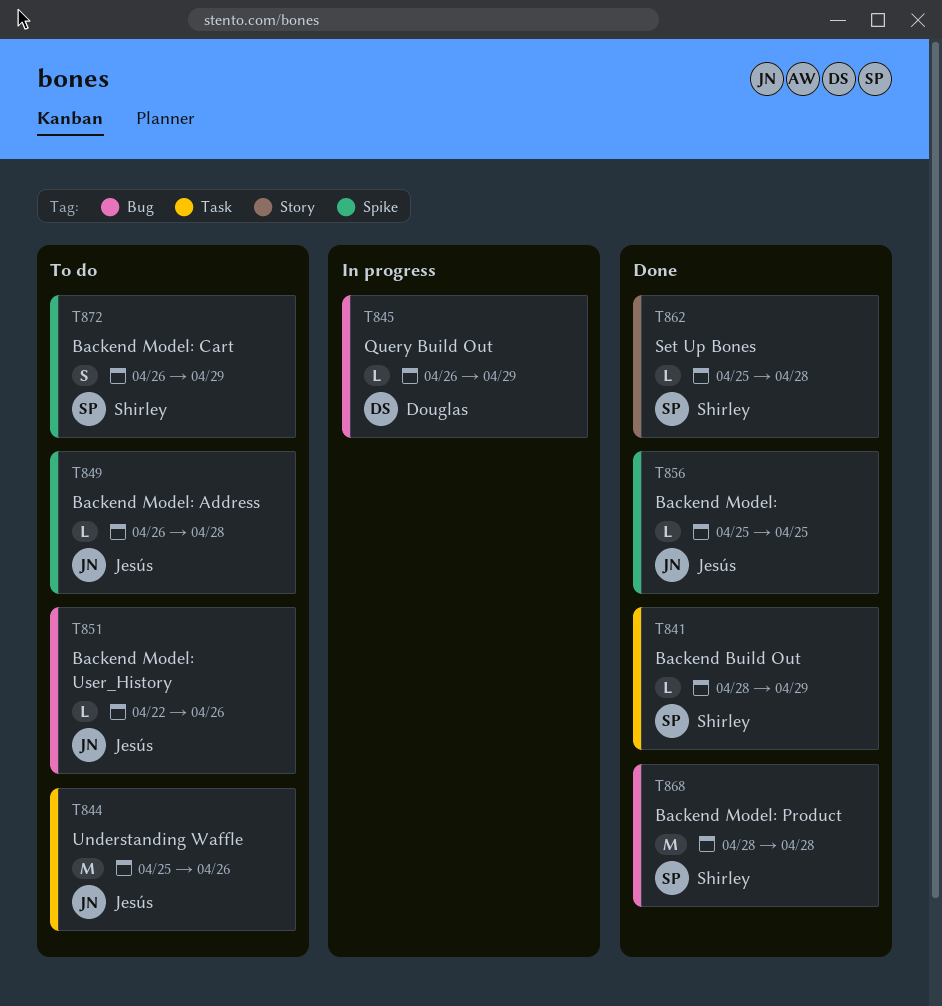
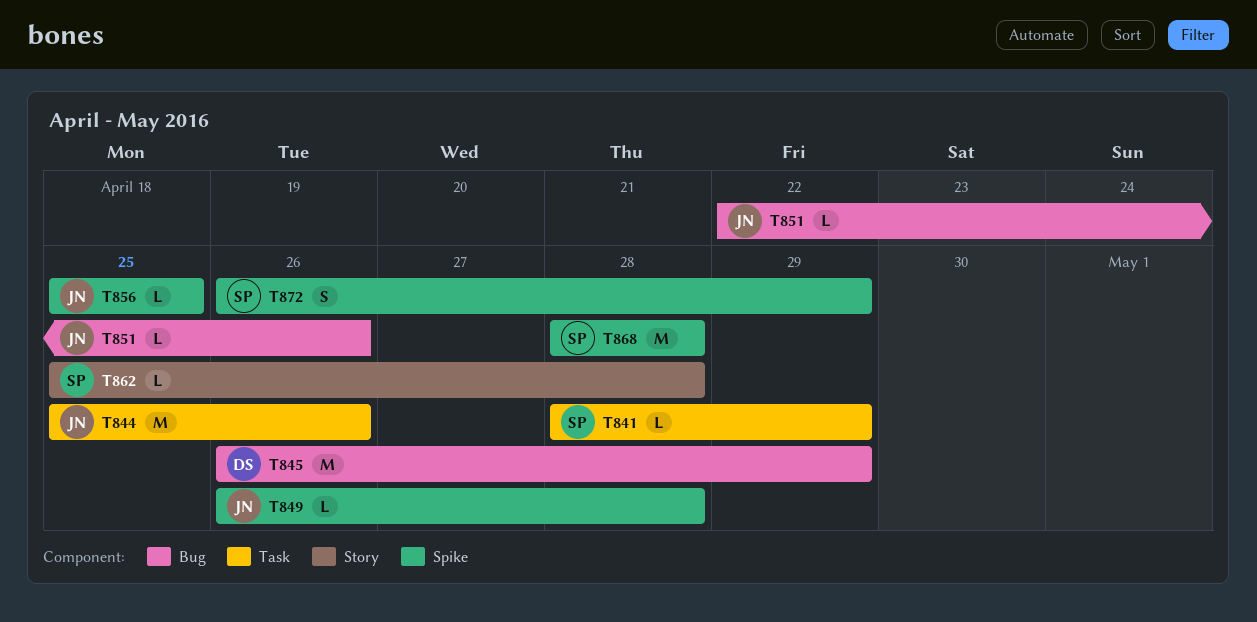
T845, estimate: L -> M
T868, label: Bug -> Spike

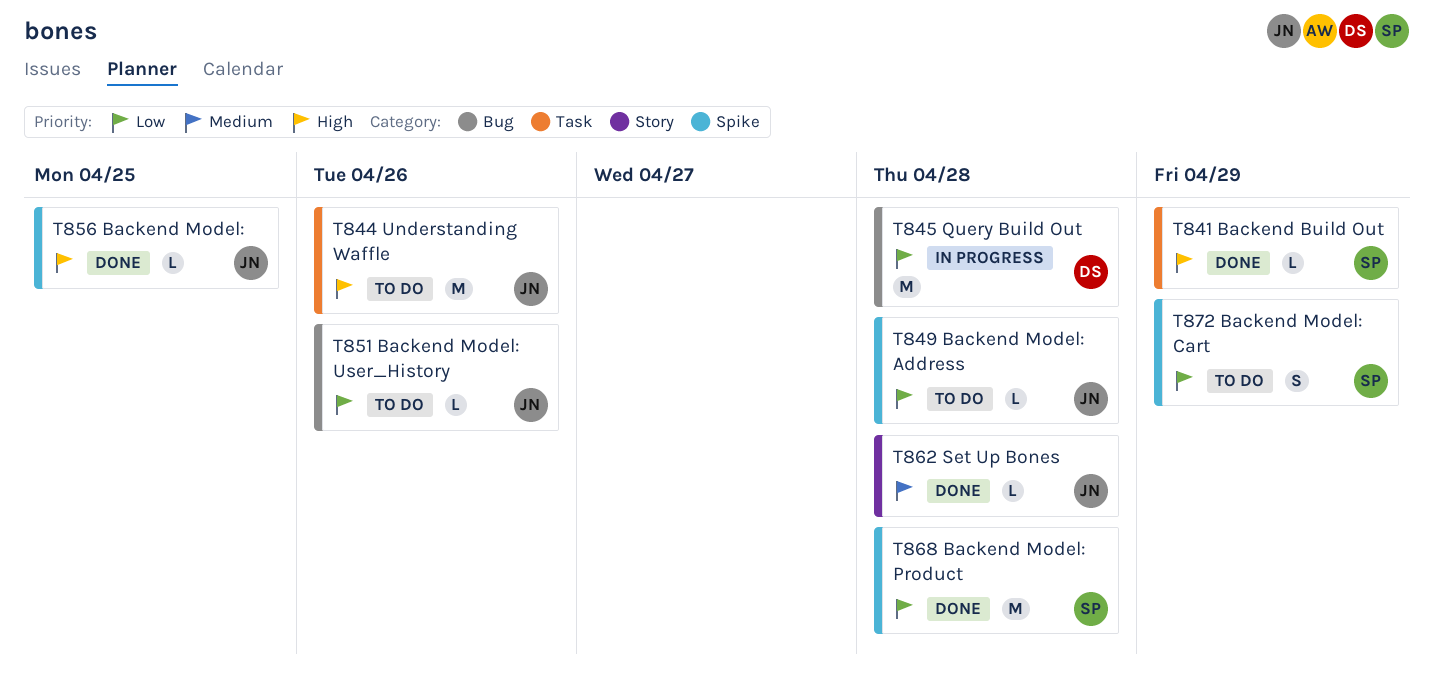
T845, due: Apr 29 -> Apr 28
T862, owner: SP -> JN

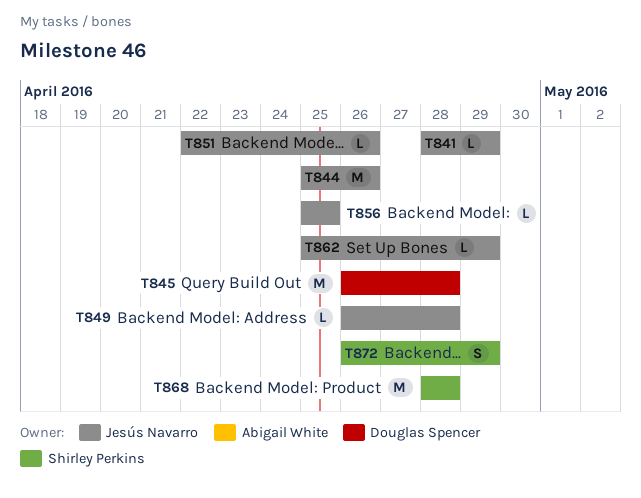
T841, owner: Shirley Perkins -> Jesús Navarro
T862, due: Apr 28 -> Apr 29

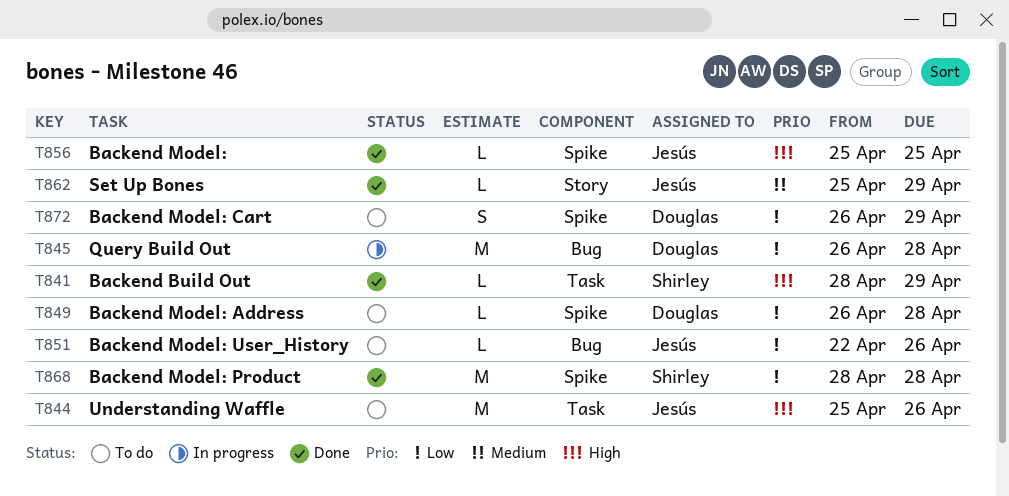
T841, owner: Jesús Navarro -> Shirley Perkins
T849, owner: Jesús Navarro -> Douglas Spencer
T872, owner: Shirley Perkins -> Douglas Spencer

